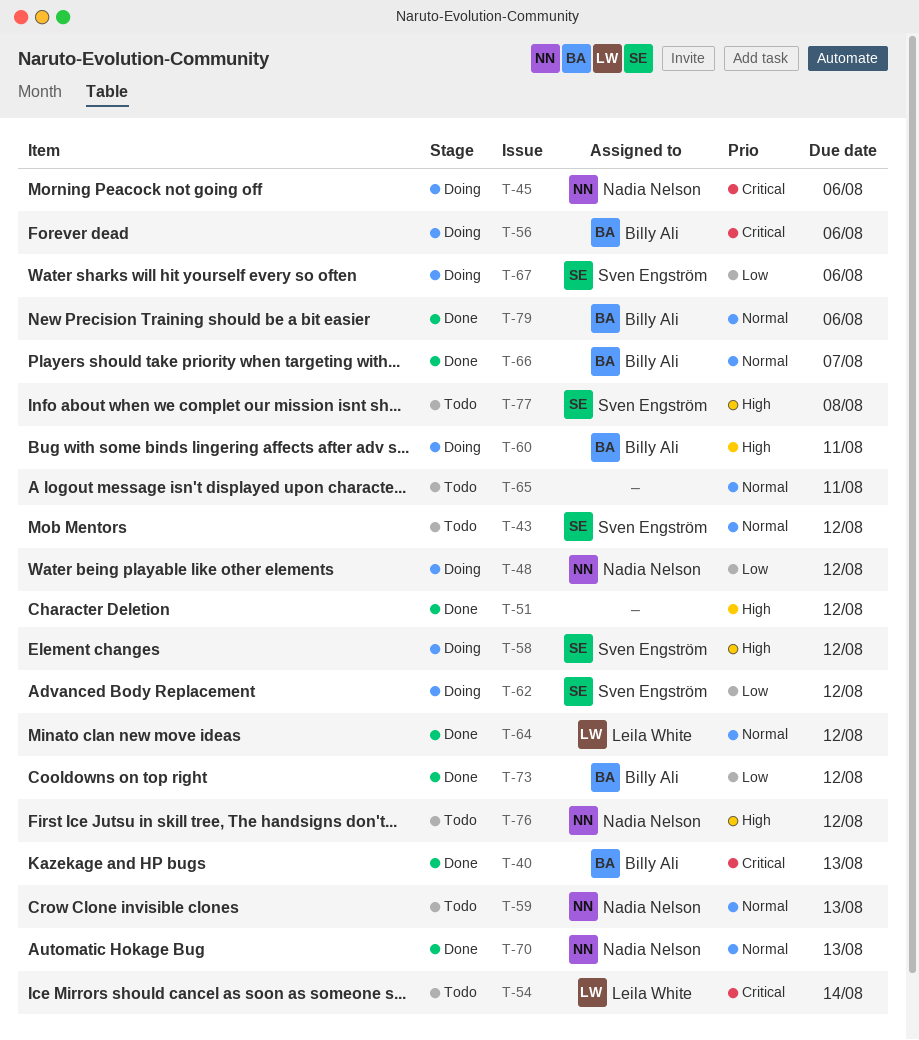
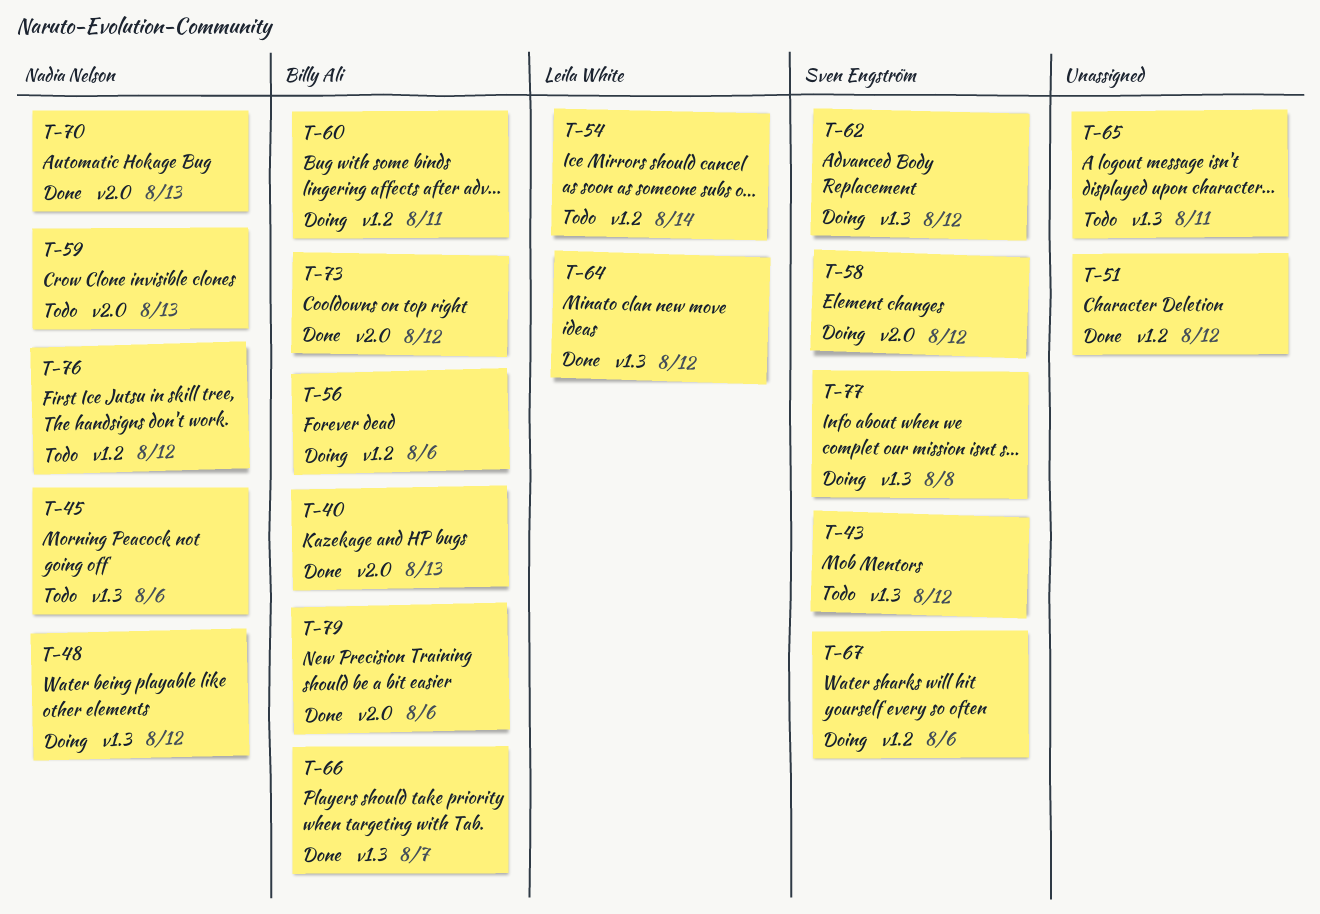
T-45, status: Doing -> Todo
T-77, status: Todo -> Doing

